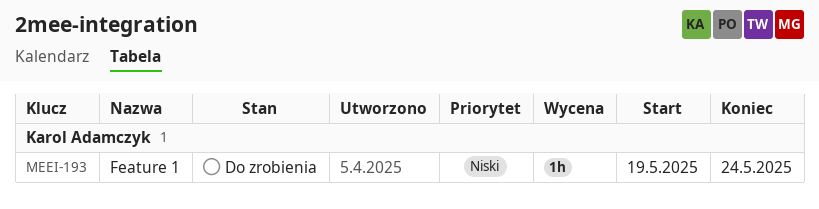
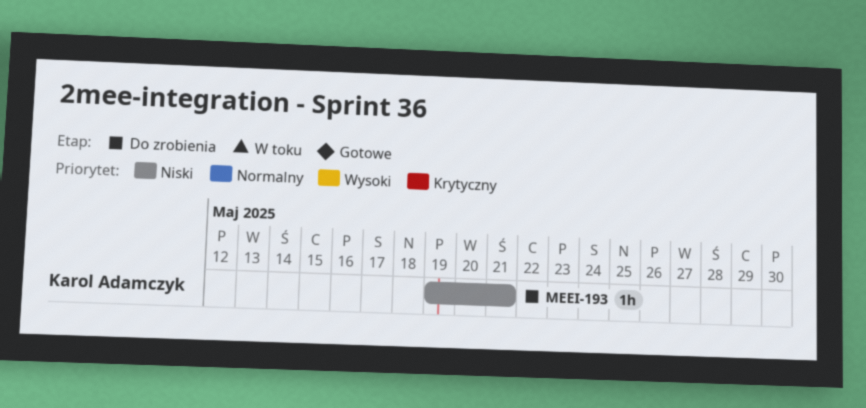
MEEI-193, due: May 24 -> May 21

